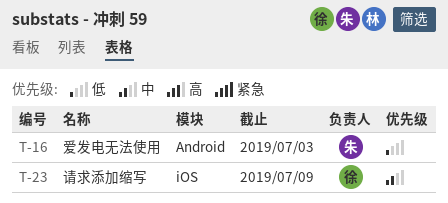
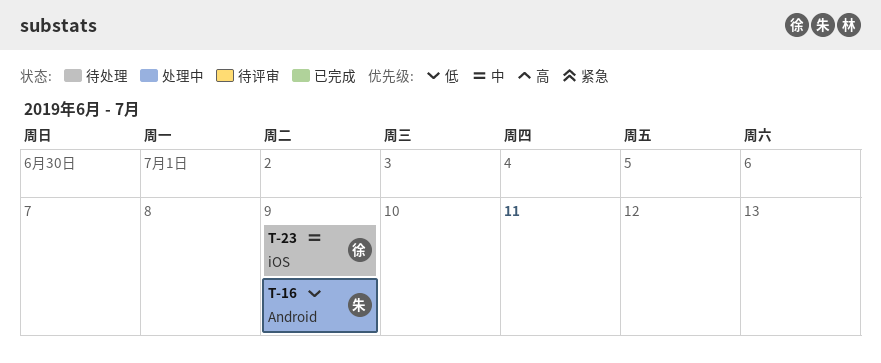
T-16, due: Jul 3 -> Jul 9

